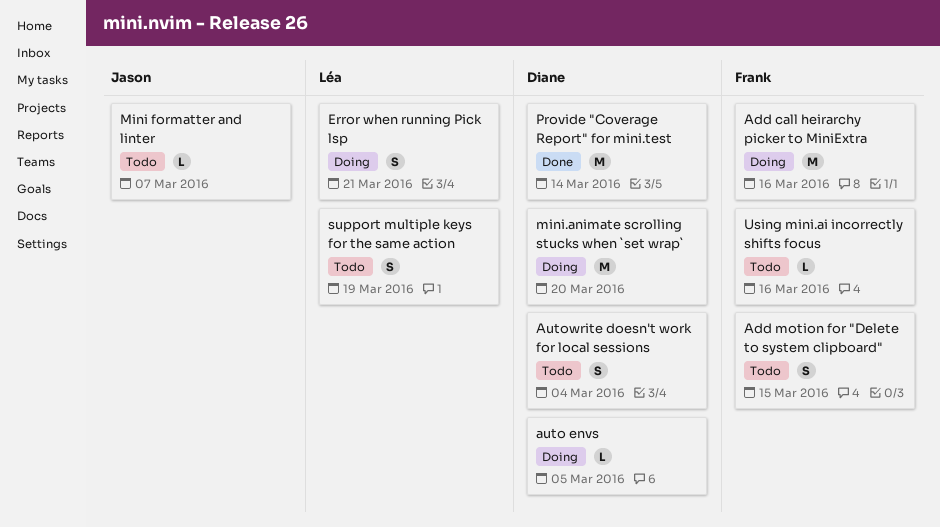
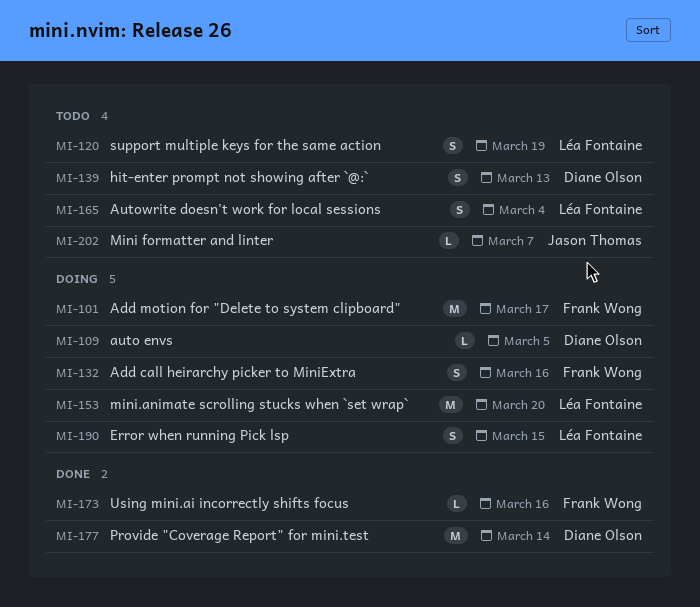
Add call heirarchy picker to MiniExtra, estimate: M -> S
Add motion for "Delete to system clipboard", status: Todo -> Doing
Add motion for "Delete to system clipboard", estimate: S -> M
Add motion for "Delete to system clipboard", due: Mar 15 -> Mar 17
Autowrite doesn't work for local sessions, owner: Diane Olson -> Léa Fontaine
Error when running Pick lsp, due: Mar 21 -> Mar 15
hit-enter prompt not showing after `@:`: none -> present
mini.animate scrolling stucks when `set wrap`, owner: Diane Olson -> Léa Fontaine
Using mini.ai incorrectly shifts focus, status: Todo -> Done

